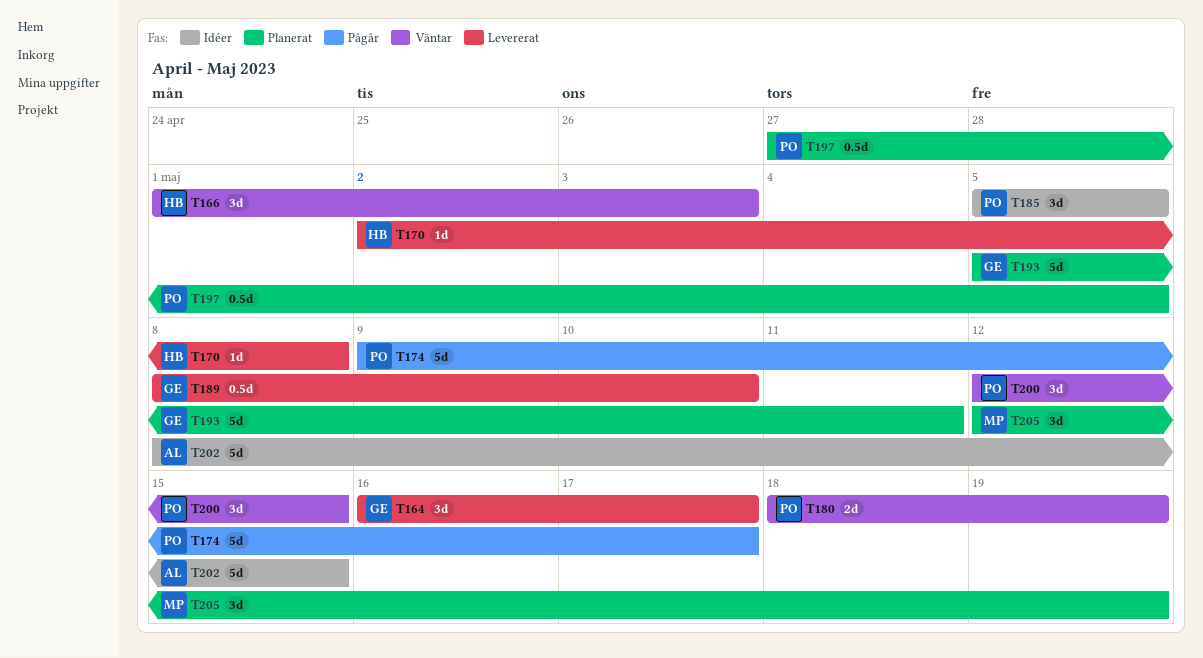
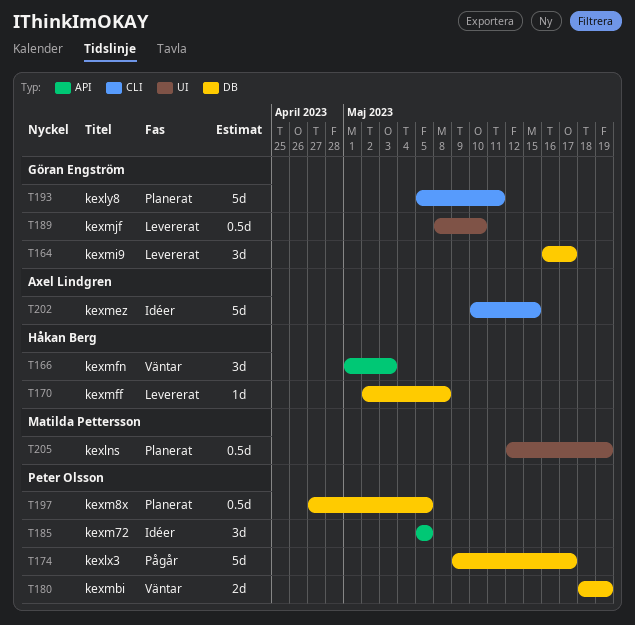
T200: present -> none
T202, start: May 8 -> May 10
T205, estimate: 3d -> 0.5d

